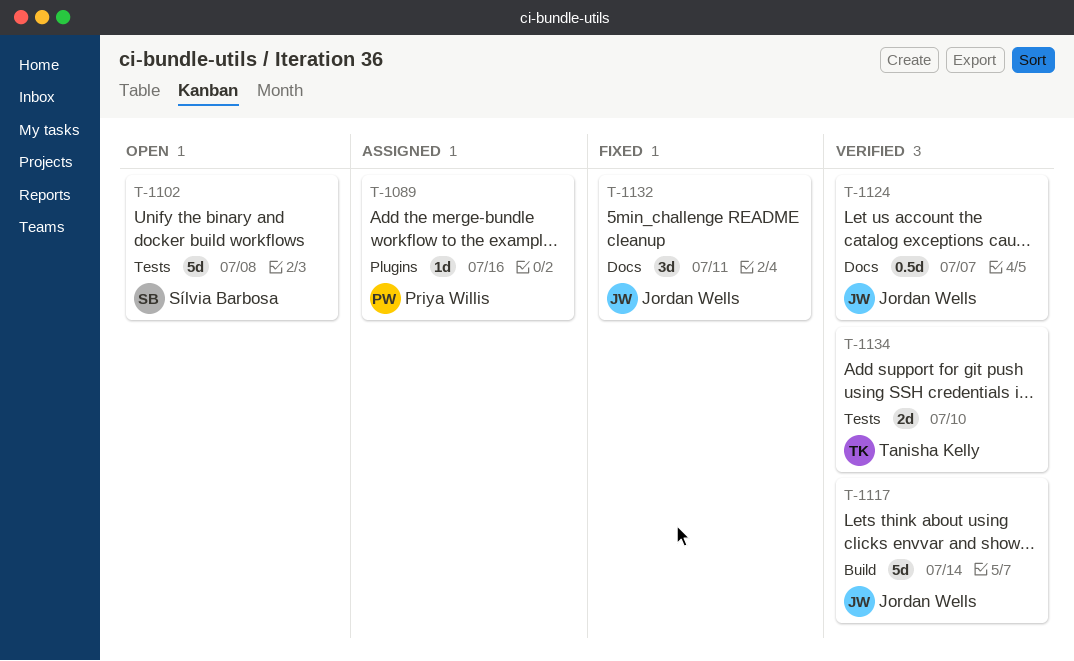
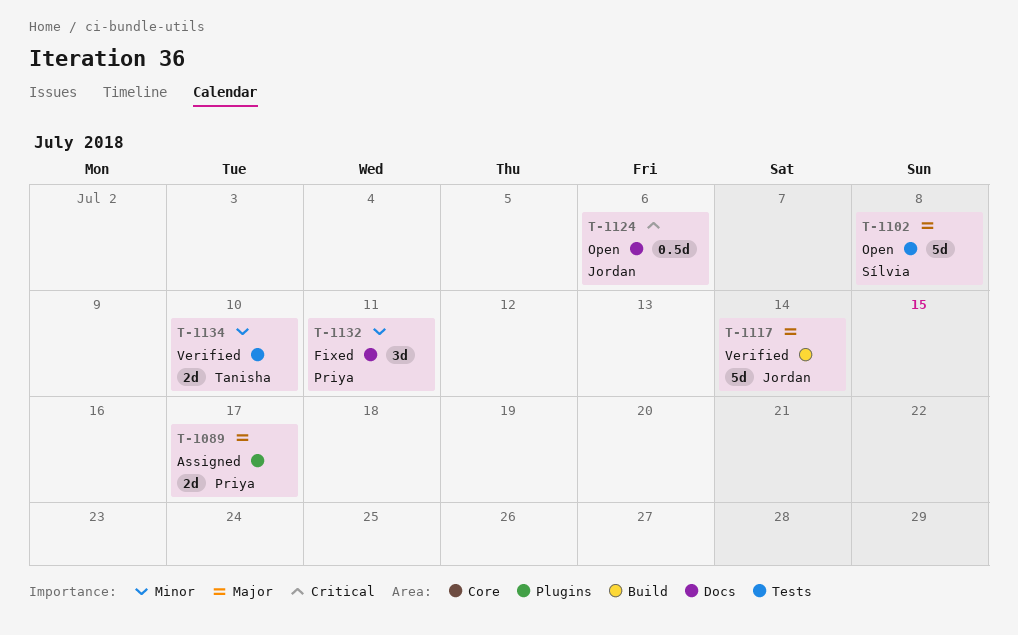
T-1089, estimate: 1d -> 2d
T-1089, due: Jul 16 -> Jul 17
T-1124, status: Verified -> Open
T-1124, due: Jul 7 -> Jul 6
T-1132, owner: Jordan Wells -> Priya Willis

